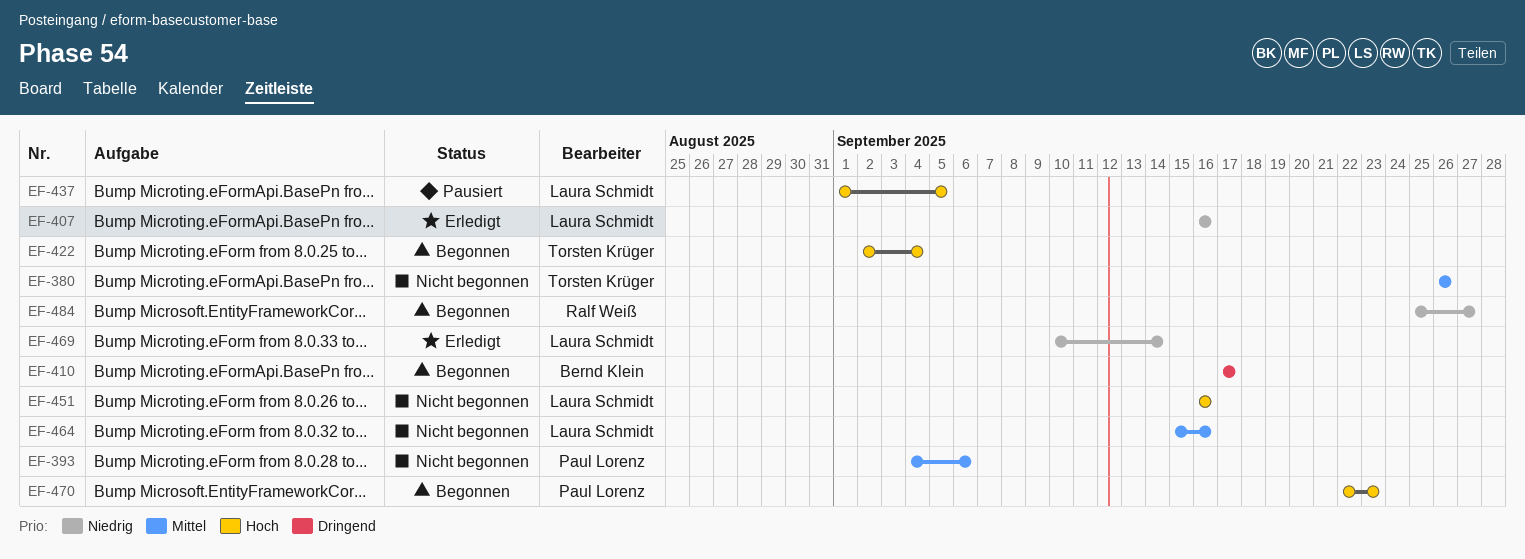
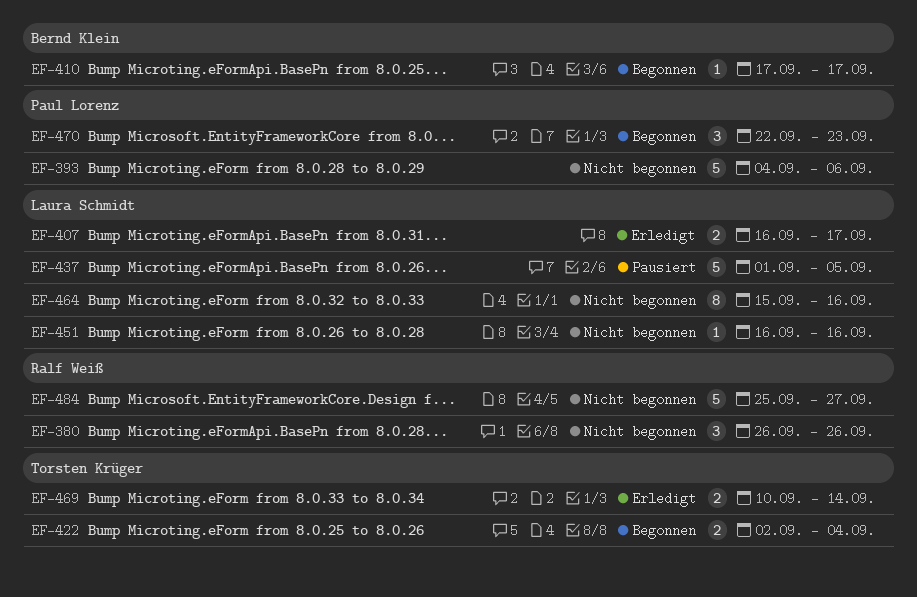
EF-380, owner: Torsten Krüger -> Ralf Weiß
EF-407, due: Sep 16 -> Sep 17
EF-469, owner: Laura Schmidt -> Torsten Krüger
EF-484, status: Begonnen -> Nicht begonnen

